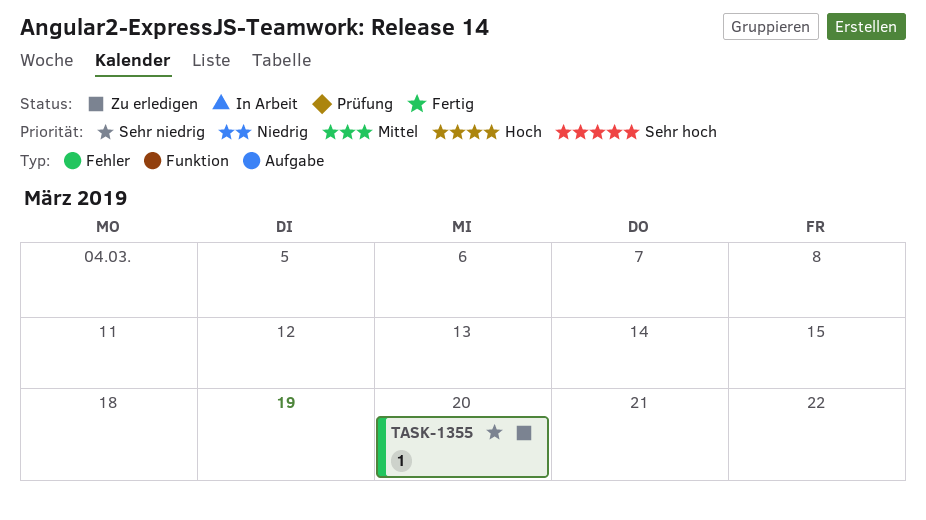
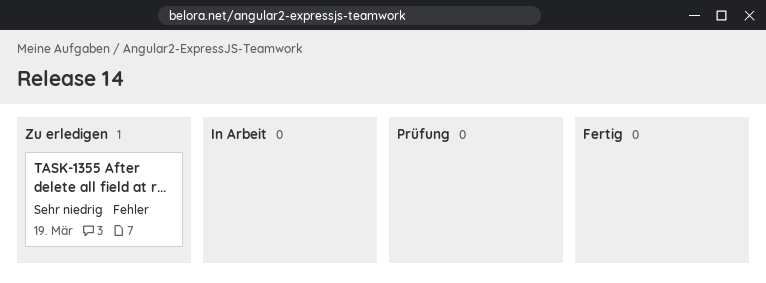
TASK-1355, due: Mar 20 -> Mar 19

